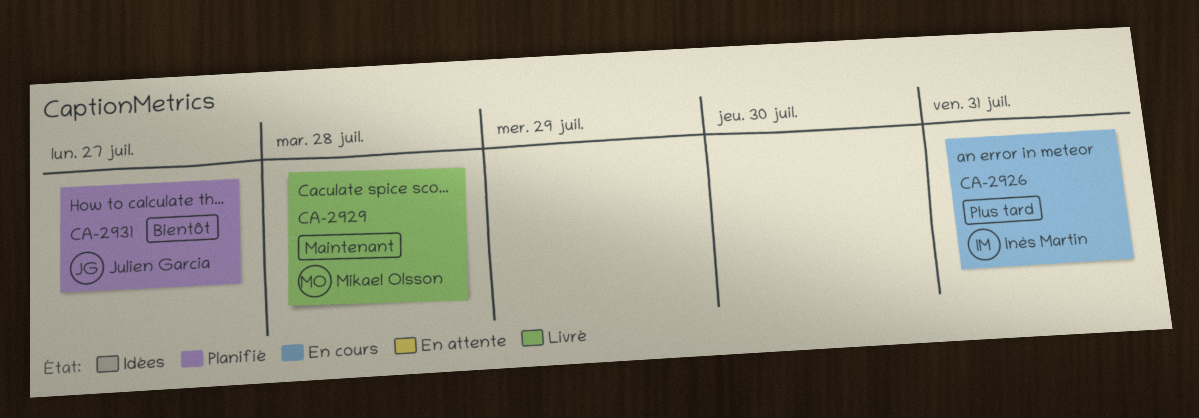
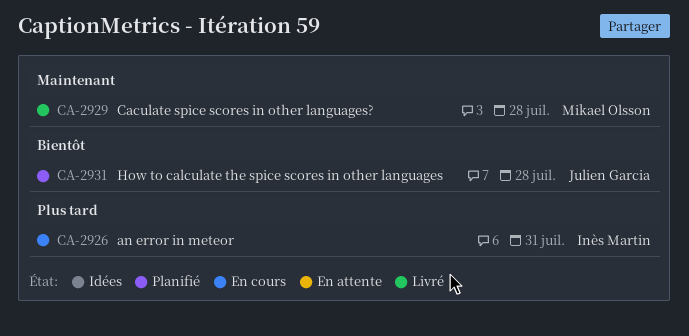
CA-2931, due: Jul 27 -> Jul 28

